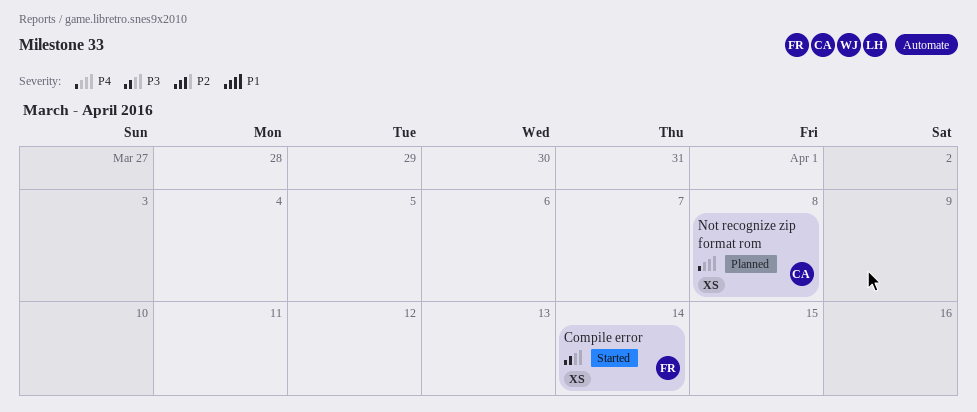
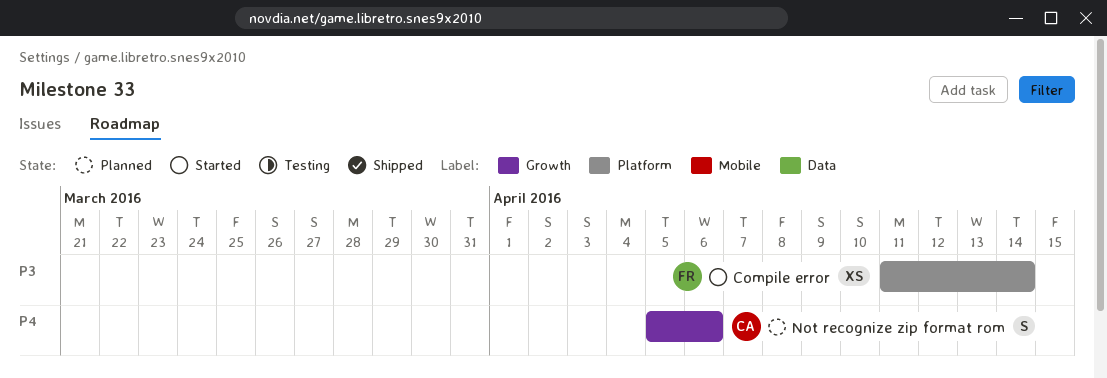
Not recognize zip format rom, estimate: XS -> S
Not recognize zip format rom, due: Apr 8 -> Apr 6

